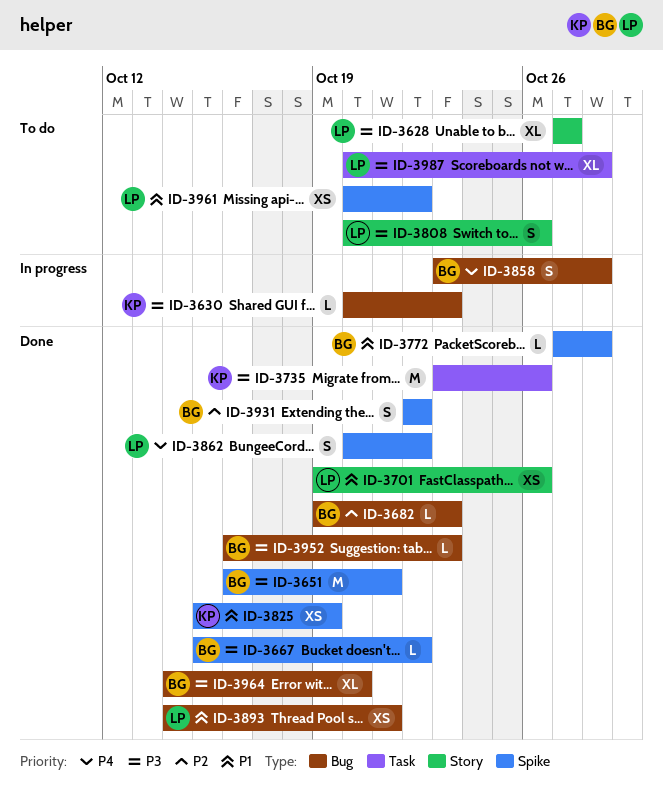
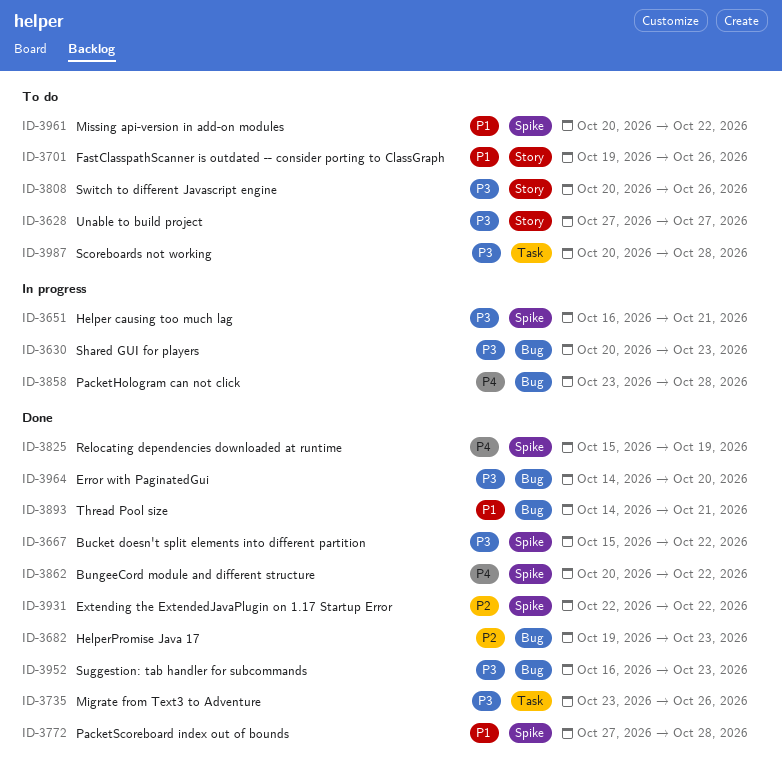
ID-3651, status: Done -> In progress
ID-3701, status: Done -> To do
ID-3825, priority: P1 -> P4

